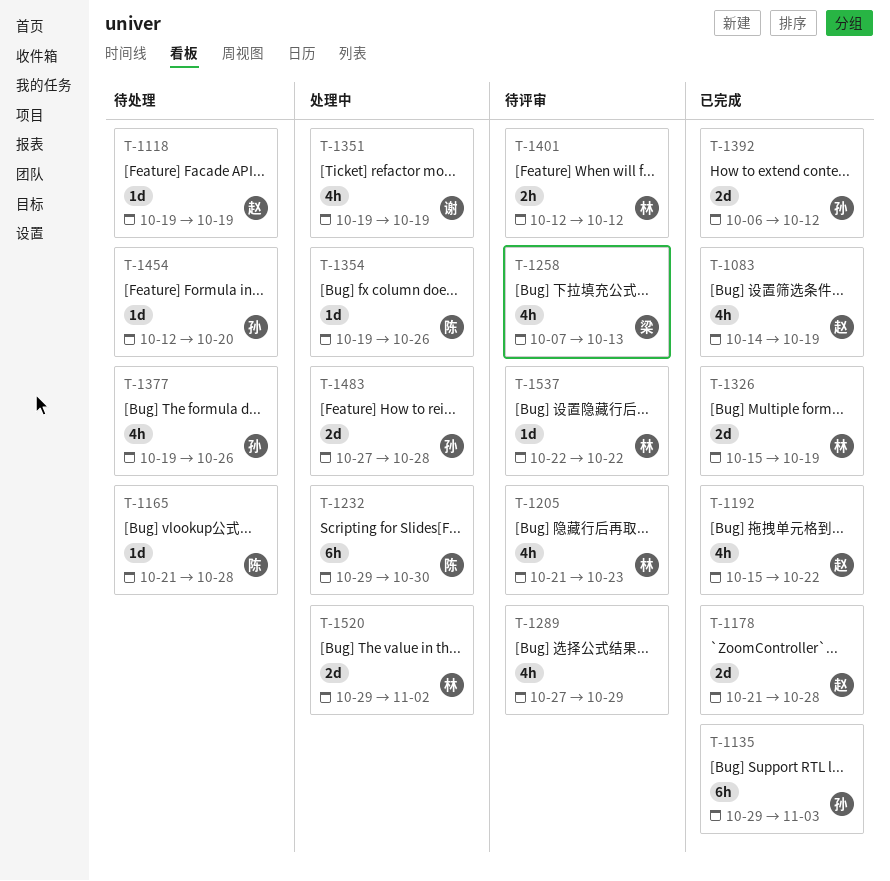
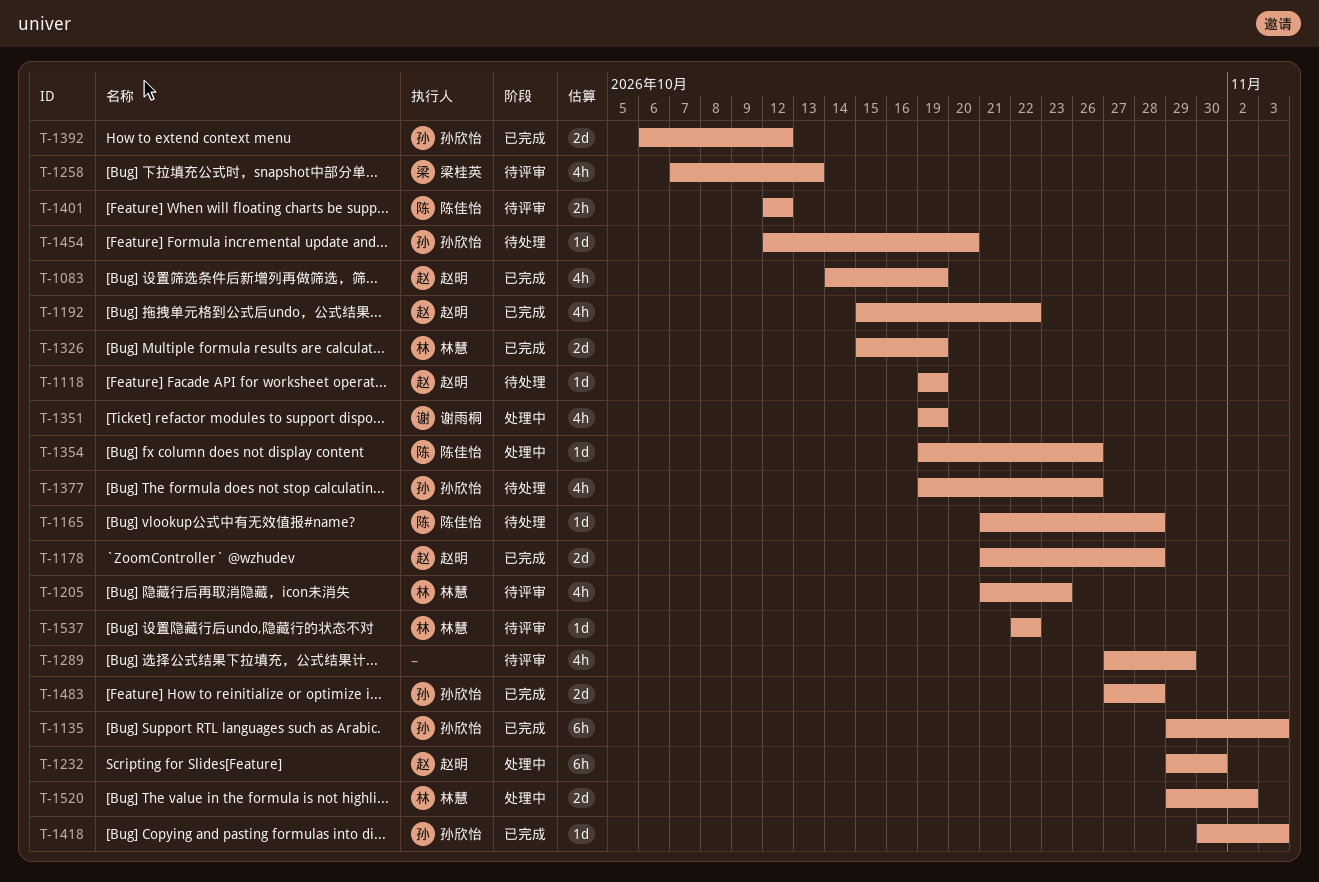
T-1232, owner: 陈佳怡 -> 赵明
T-1401, owner: 林慧 -> 陈佳怡
T-1418: none -> present
T-1483, status: 处理中 -> 已完成

